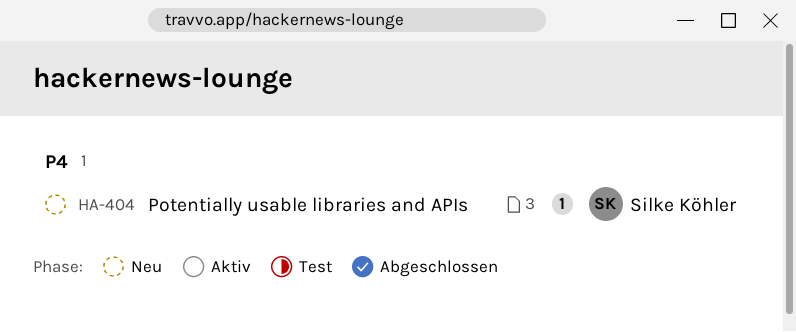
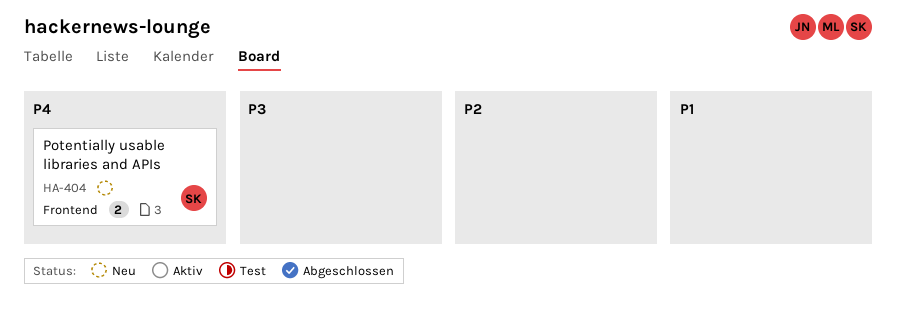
HA-404, estimate: 1 -> 2

